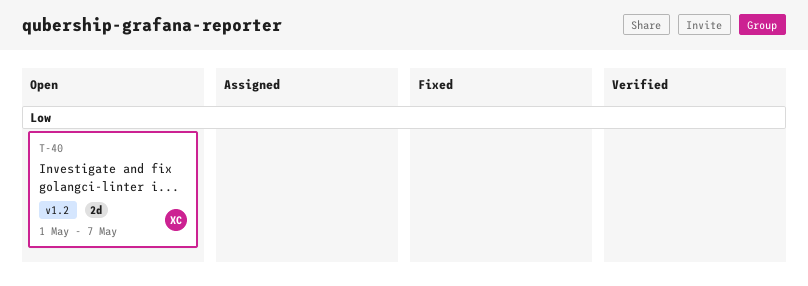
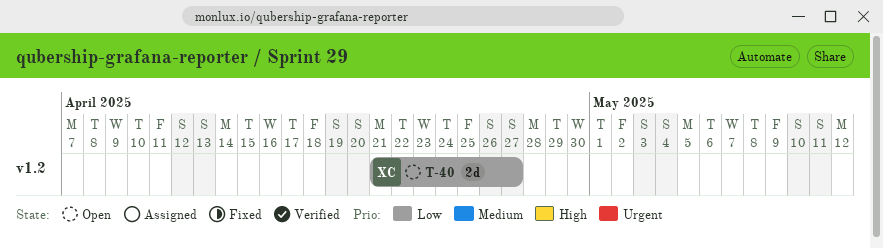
T-40, start: May 1 -> Apr 21
T-40, due: May 7 -> Apr 27

